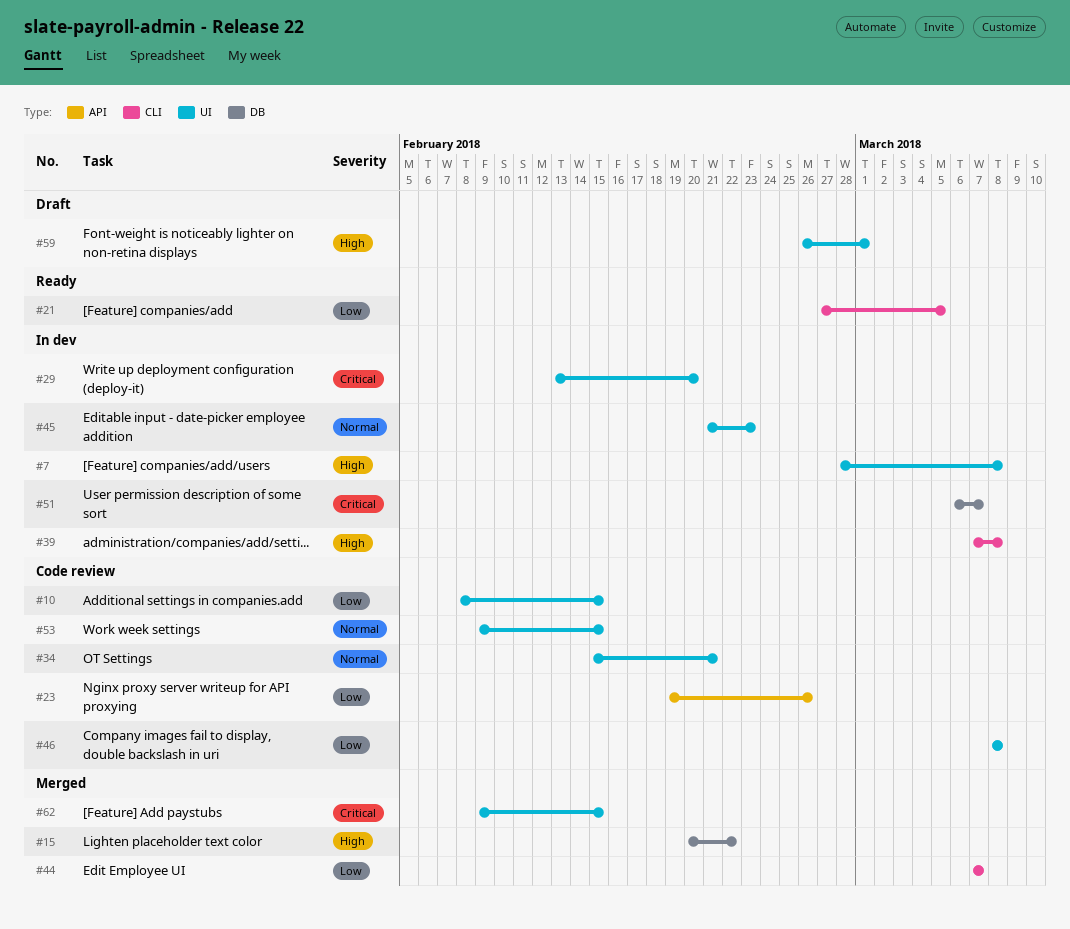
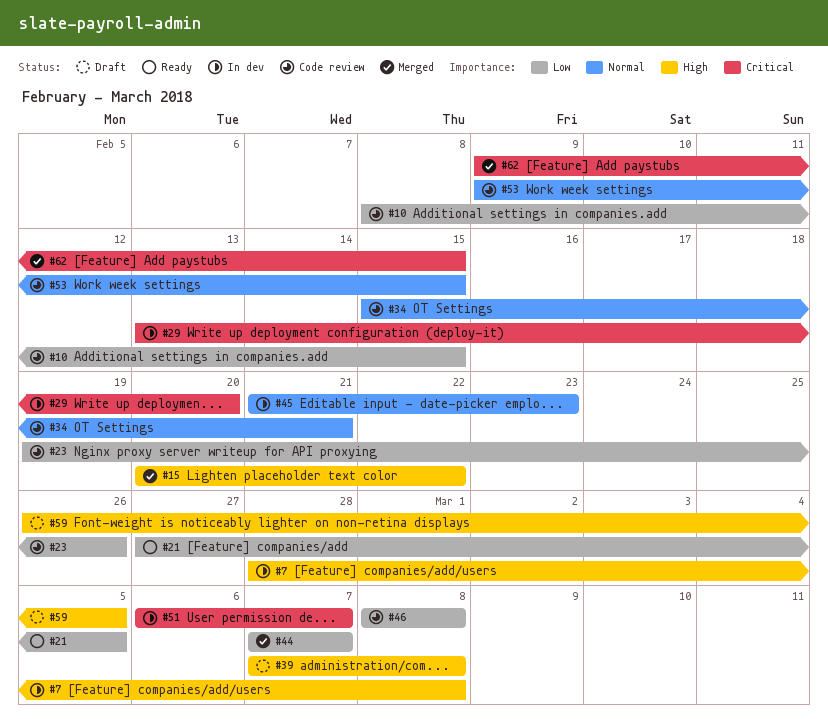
#39, status: In dev -> Draft
#59, due: Mar 1 -> Mar 5

